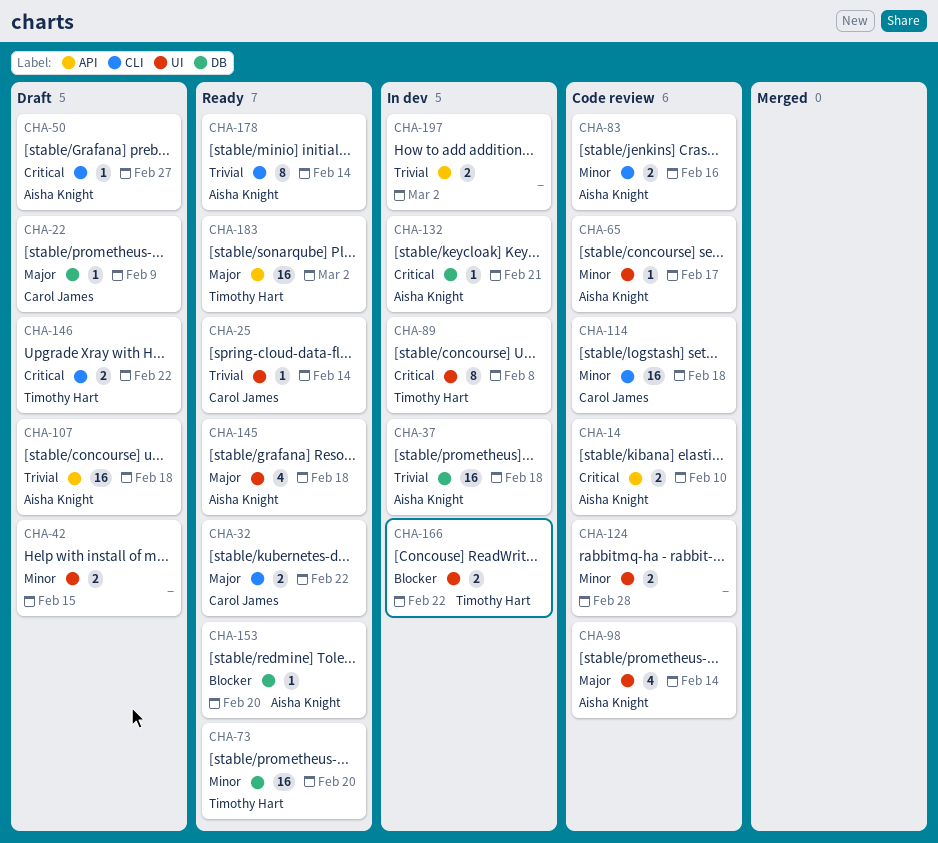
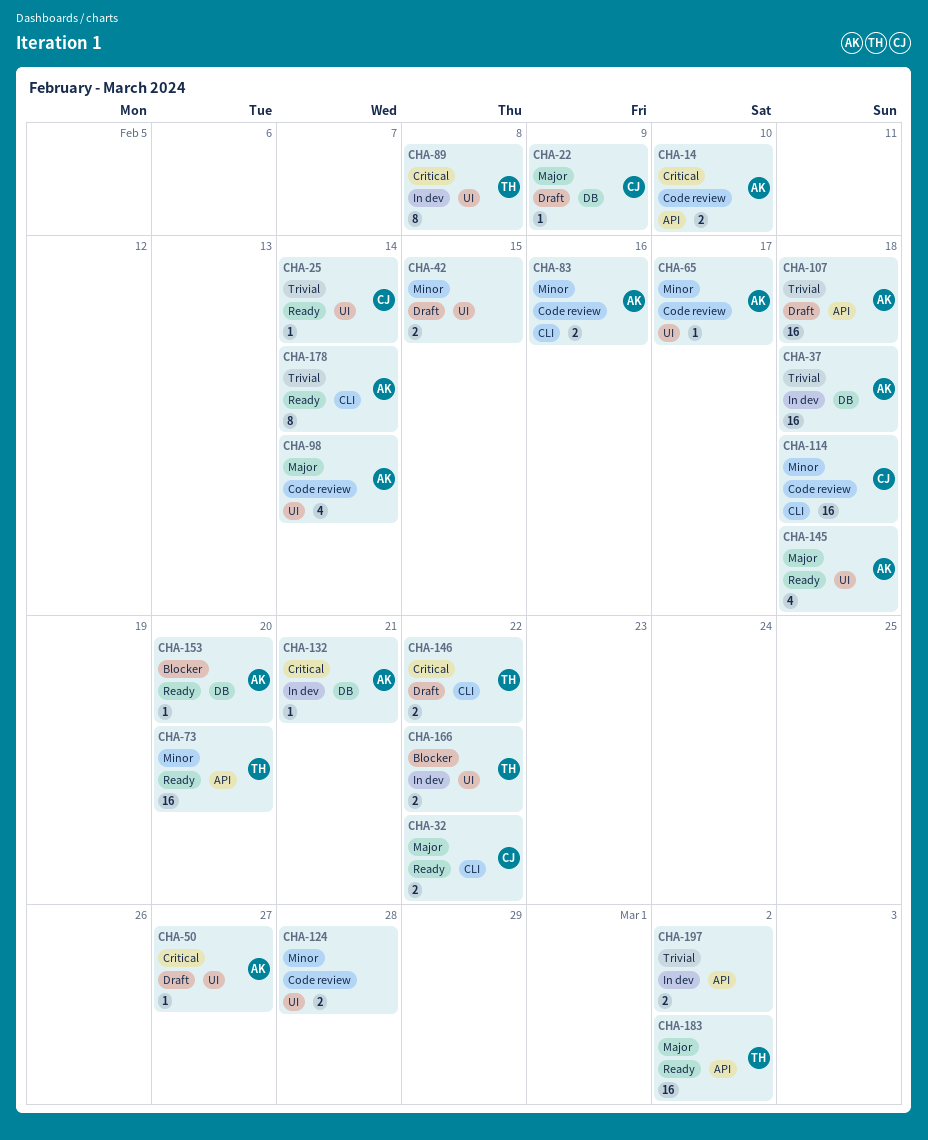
CHA-50, label: CLI -> UI
CHA-73, label: DB -> API

